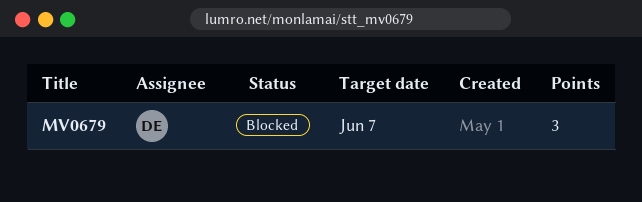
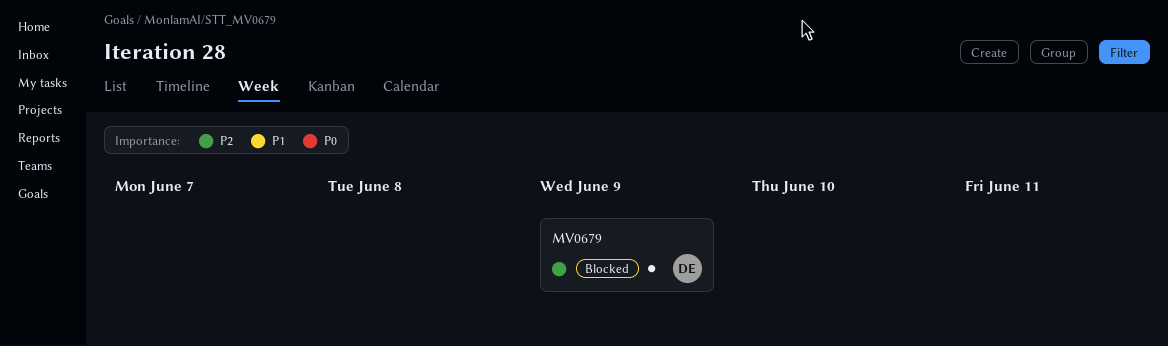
MV0679, estimate: 3 -> 1
MV0679, due: Jun 7 -> Jun 9

